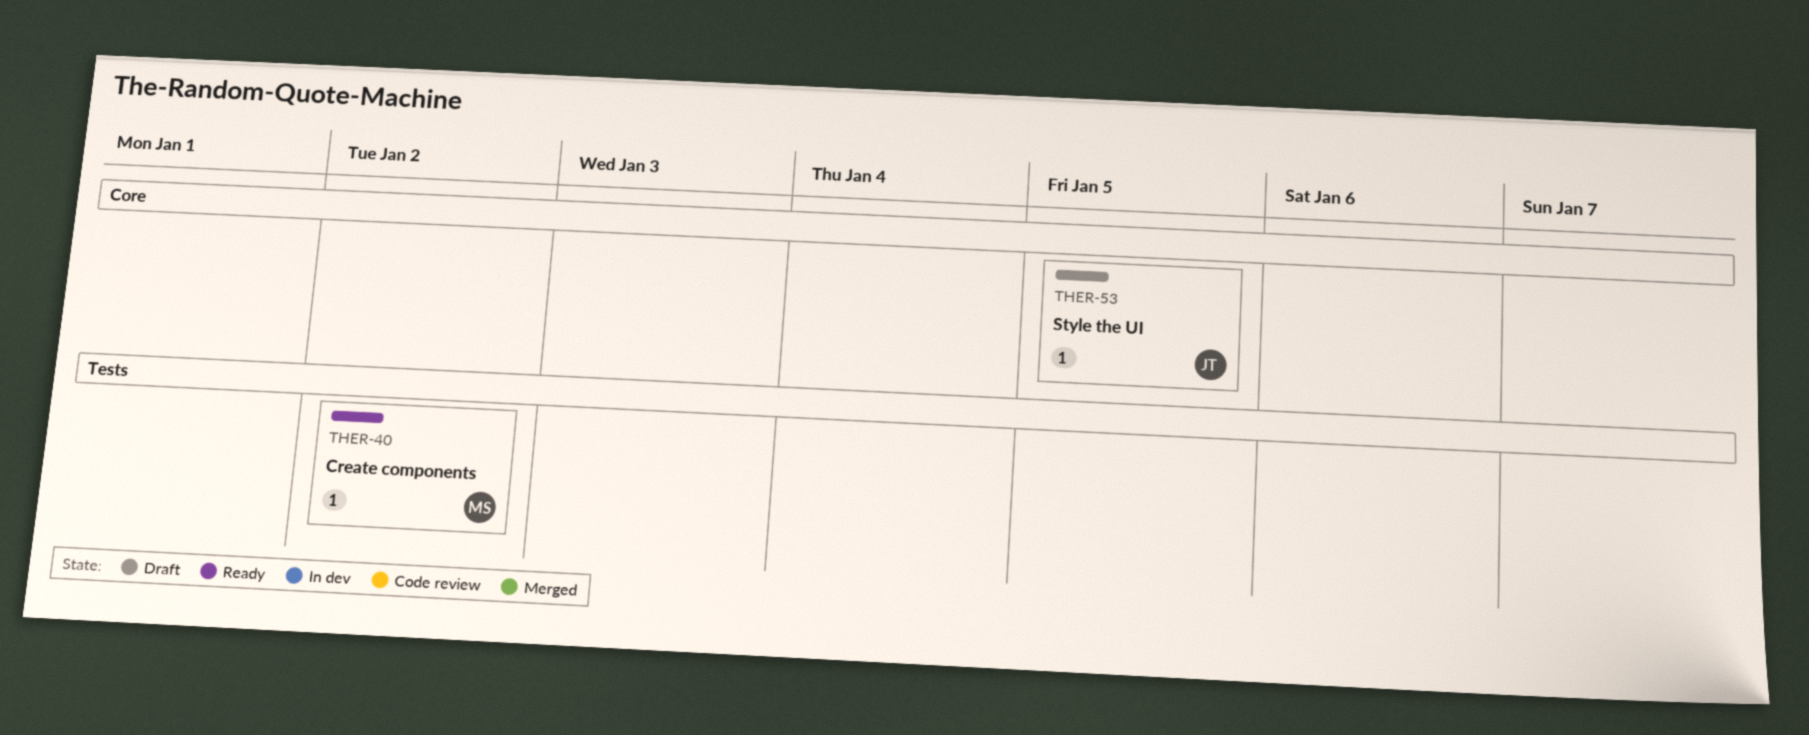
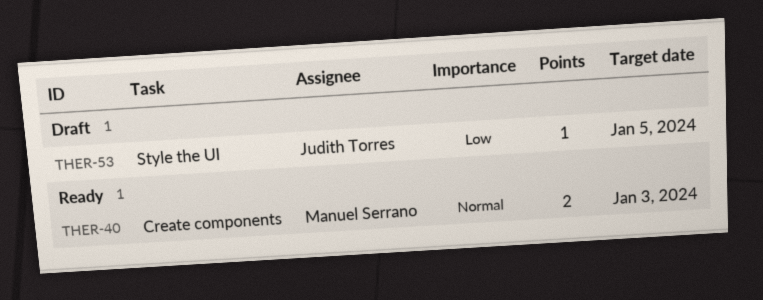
THER-40, estimate: 1 -> 2
THER-40, due: Jan 2 -> Jan 3

